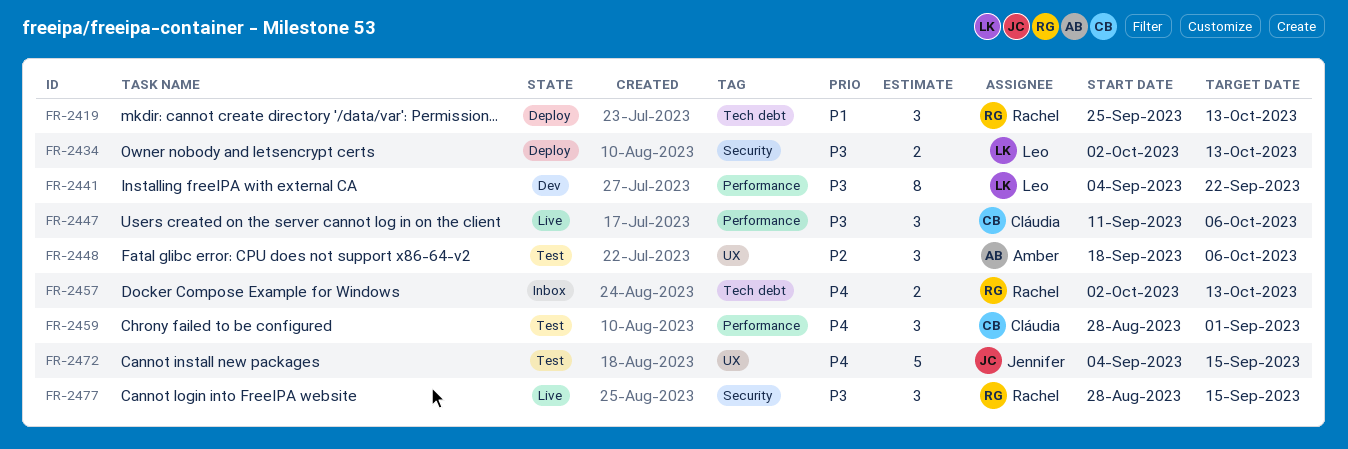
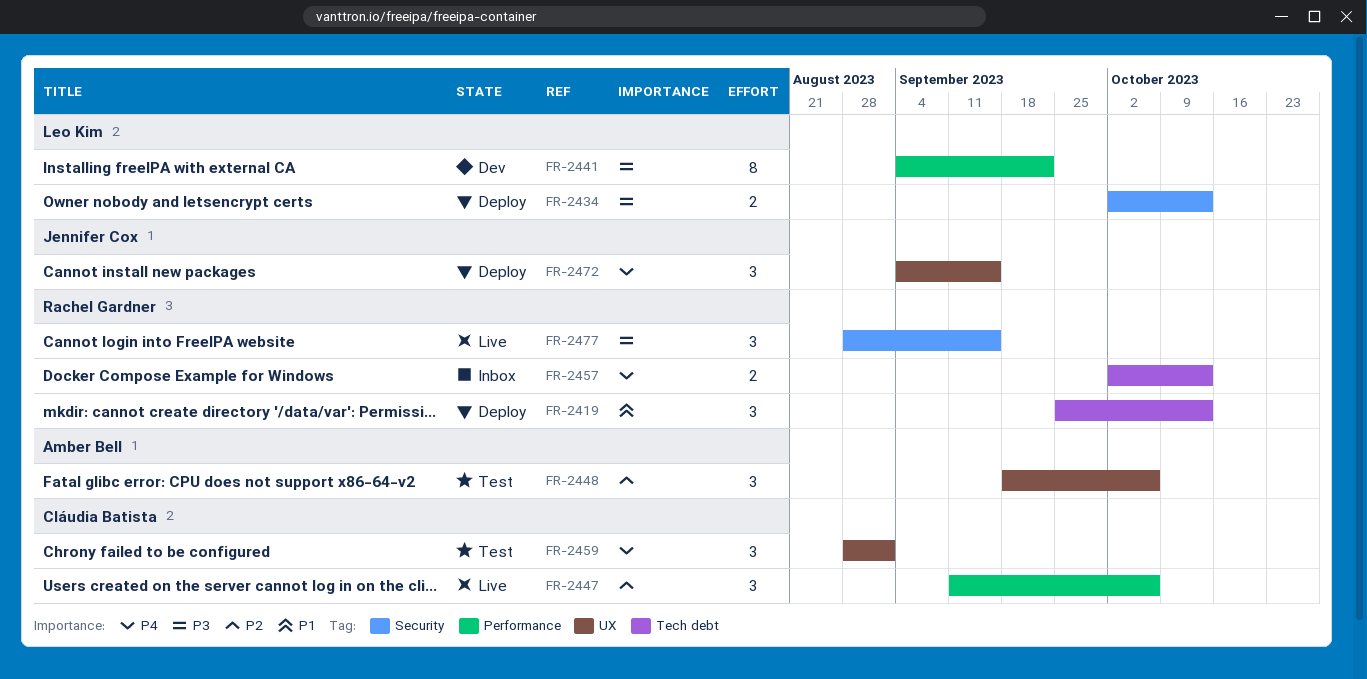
FR-2447, priority: P3 -> P2
FR-2459, label: Performance -> UX
FR-2472, status: Test -> Deploy
FR-2472, estimate: 5 -> 3

